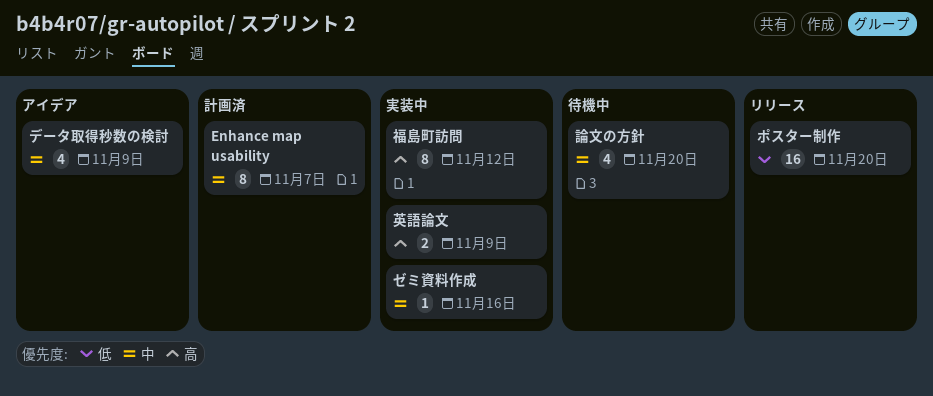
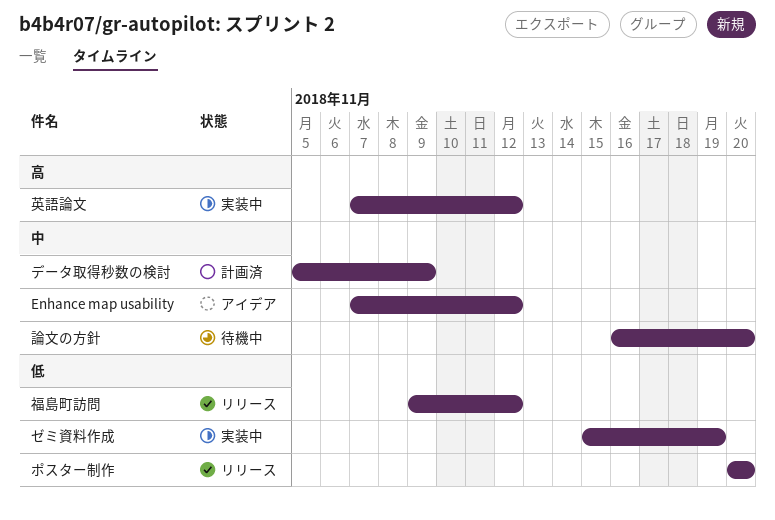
Enhance map usability, status: 計画済 -> アイデア
Enhance map usability, due: Nov 7 -> Nov 12
ゼミ資料作成, priority: 中 -> 低
ゼミ資料作成, due: Nov 16 -> Nov 19
データ取得秒数の検討, status: アイデア -> 計画済
福島町訪問, status: 実装中 -> リリース
福島町訪問, priority: 高 -> 低
英語論文, due: Nov 9 -> Nov 12

